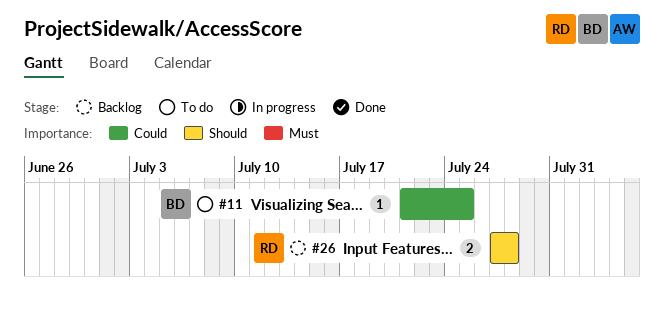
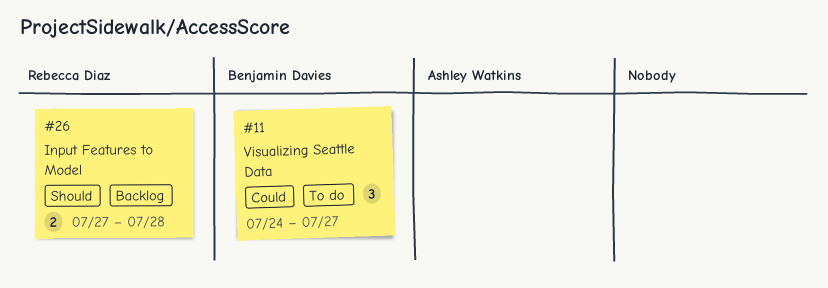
#11, estimate: 1 -> 3
#11, start: Jul 21 -> Jul 24
#11, due: Jul 25 -> Jul 27

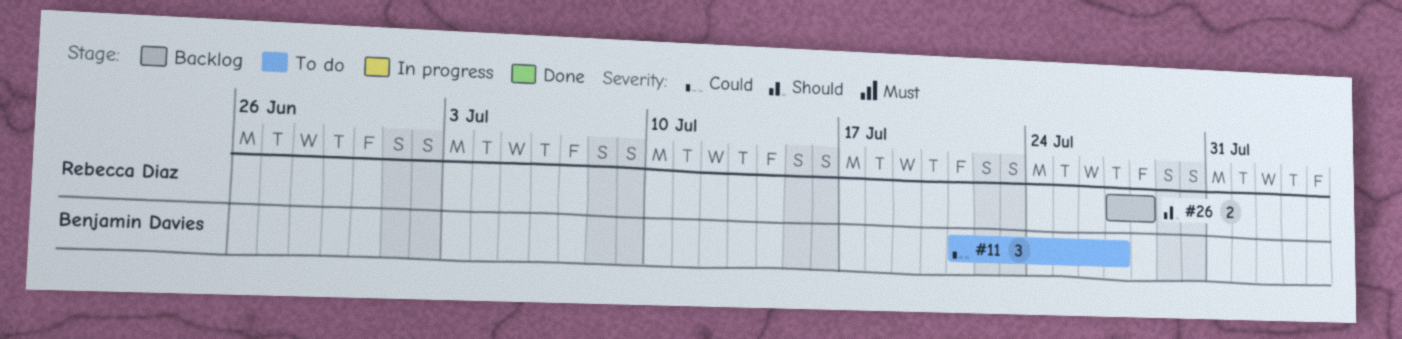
#11, start: Jul 24 -> Jul 21

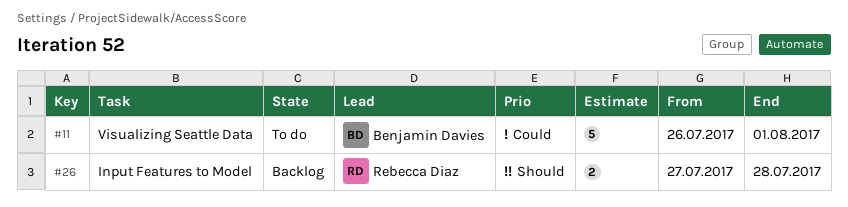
#11, estimate: 3 -> 5
#11, start: Jul 21 -> Jul 26
#11, due: Jul 27 -> Aug 1

